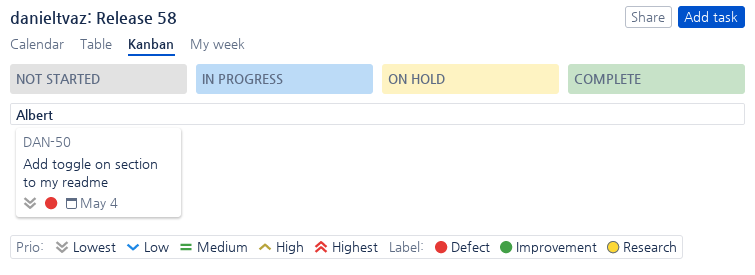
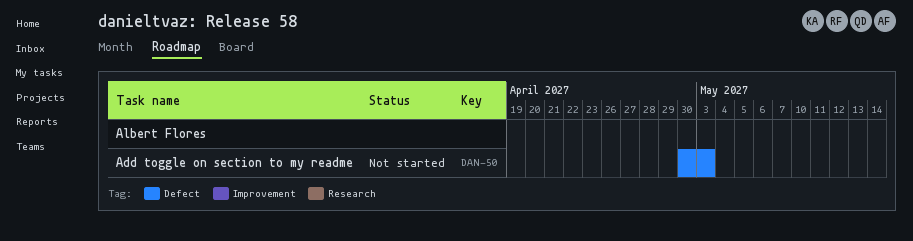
DAN-50, due: May 4 -> May 3

